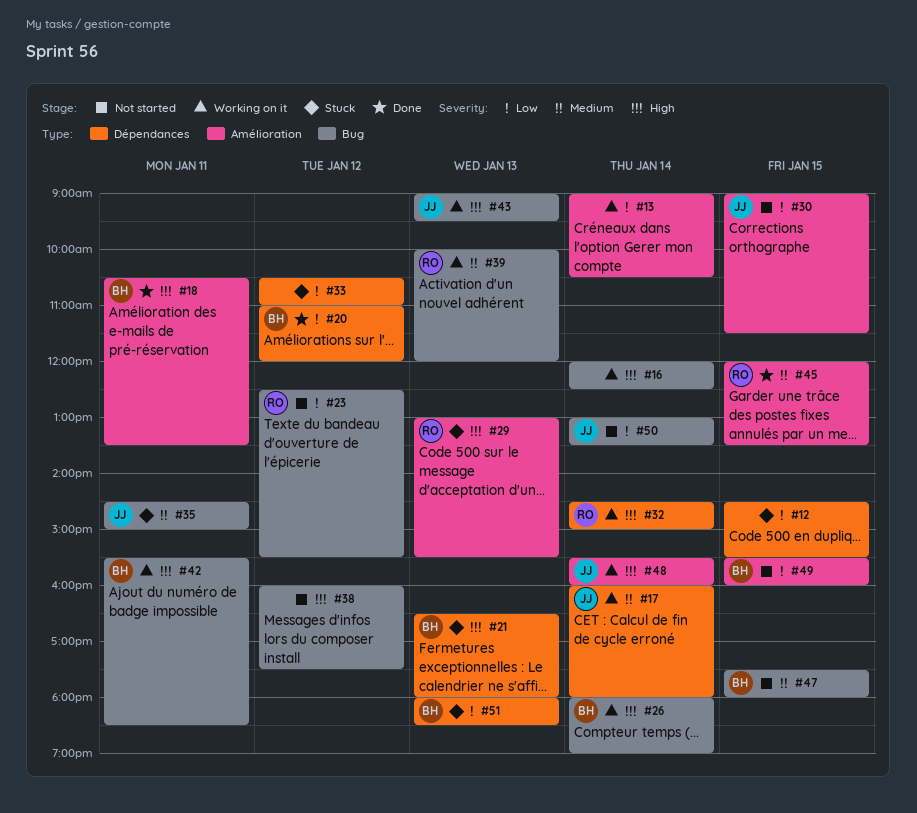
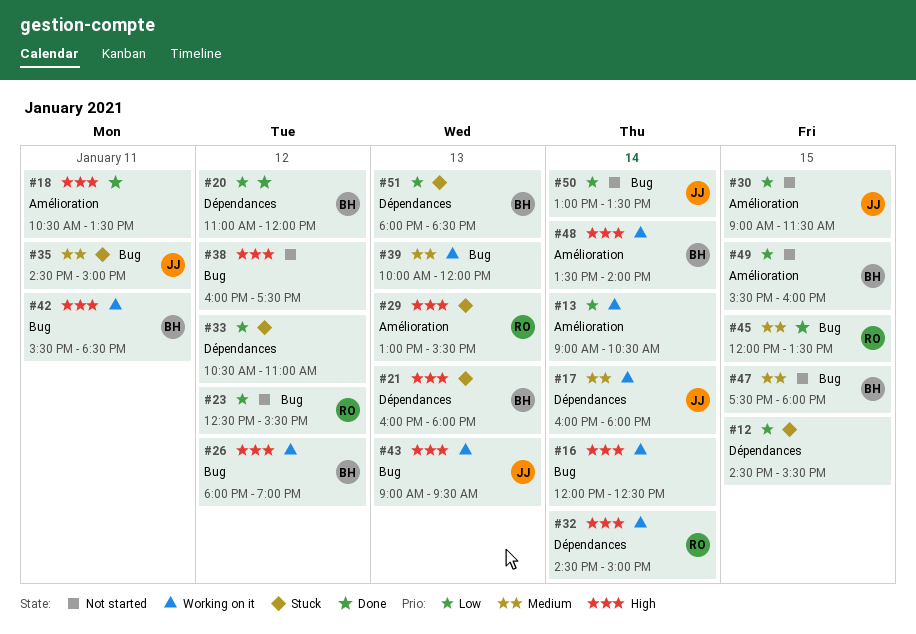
#18, owner: BH -> none
#21, begins: 16:30 -> 16:00
#26, day: Jan 14 -> Jan 12
#39, owner: RO -> none
#45, label: Amélioration -> Bug
#48, owner: JJ -> BH
#48, begins: 15:30 -> 13:30
#48, ends: 16:00 -> 14:00

